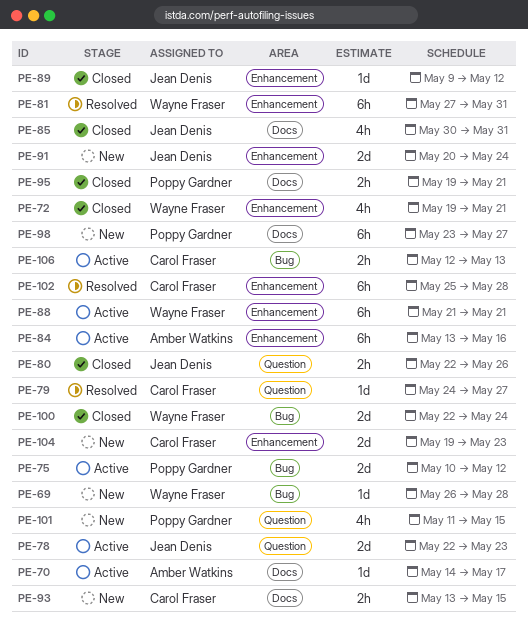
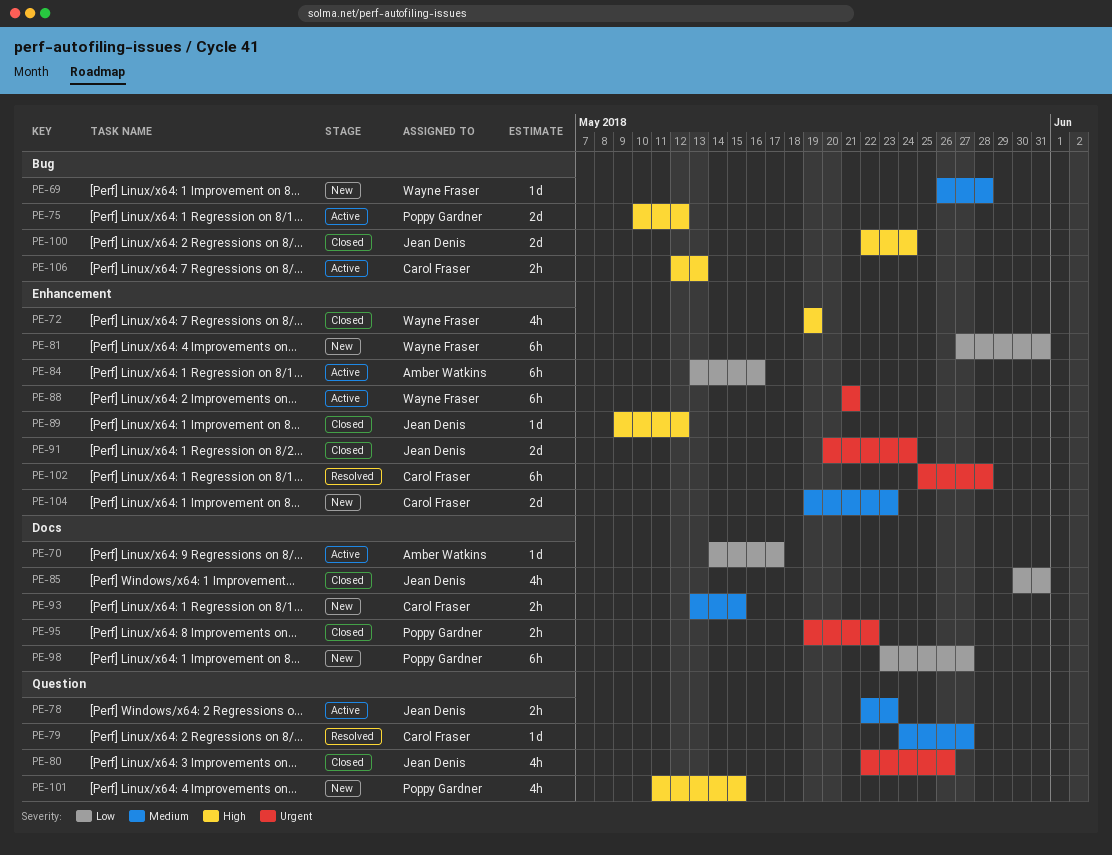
PE-72, due: May 21 -> May 19
PE-78, estimate: 2d -> 2h
PE-80, estimate: 2h -> 4h
PE-81, status: Resolved -> New
PE-91, status: New -> Closed
PE-95, due: May 21 -> May 22
PE-100, owner: Wayne Fraser -> Jean Denis

